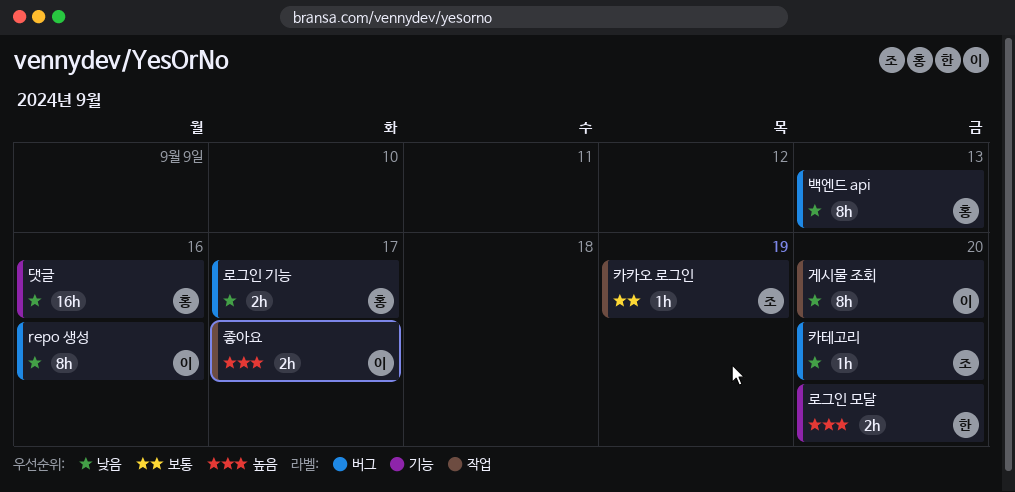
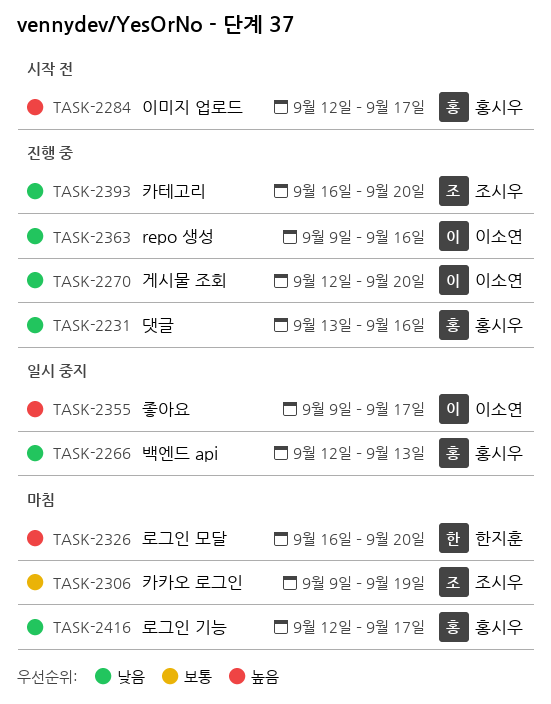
이미지 업로드: none -> present

